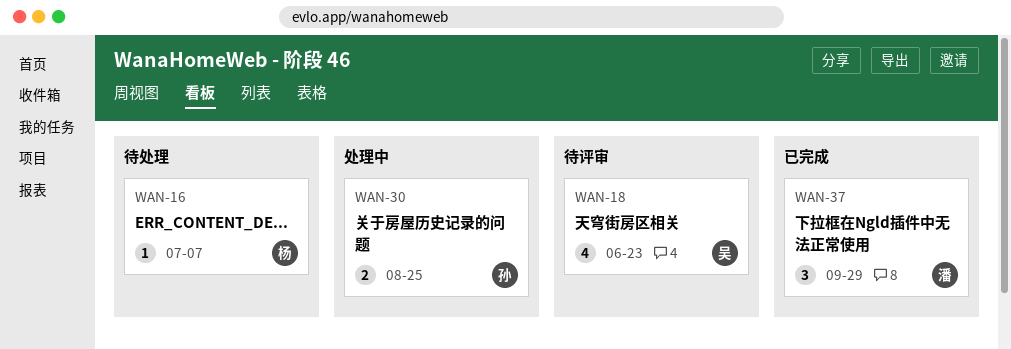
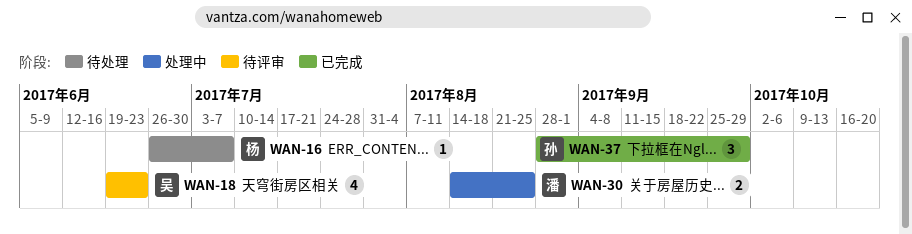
WAN-30, owner: 孙 -> 潘
WAN-37, owner: 潘 -> 孙

